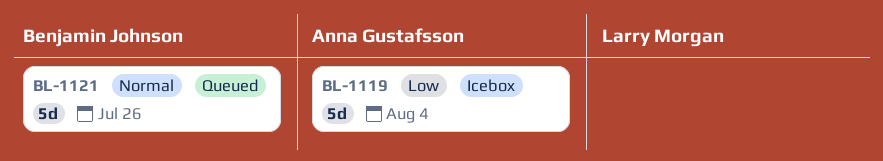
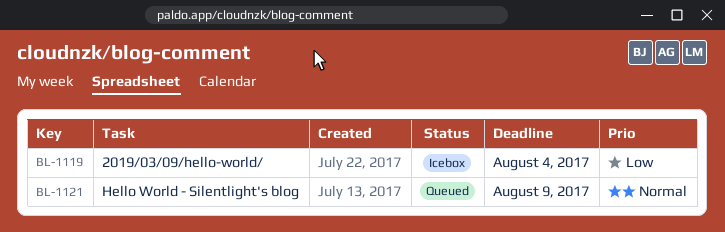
BL-1121, due: Jul 26 -> Aug 9

